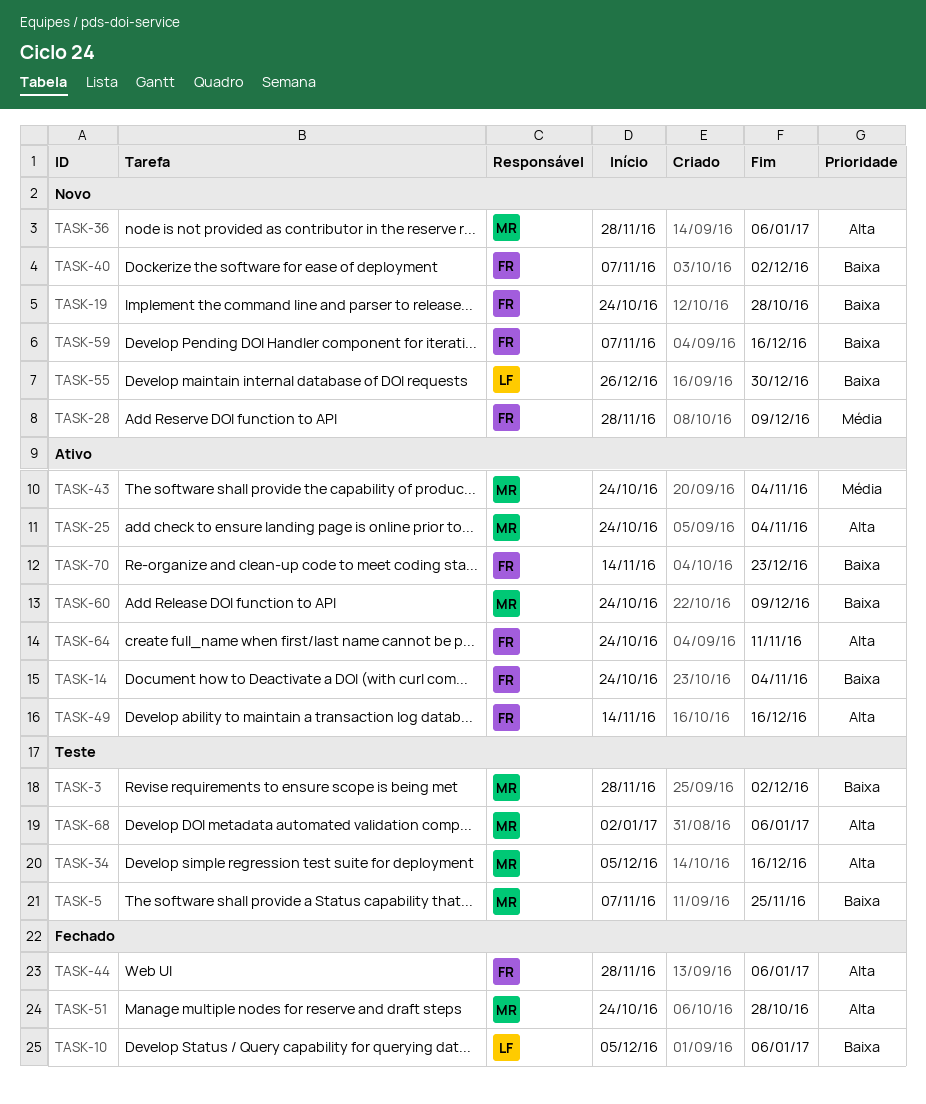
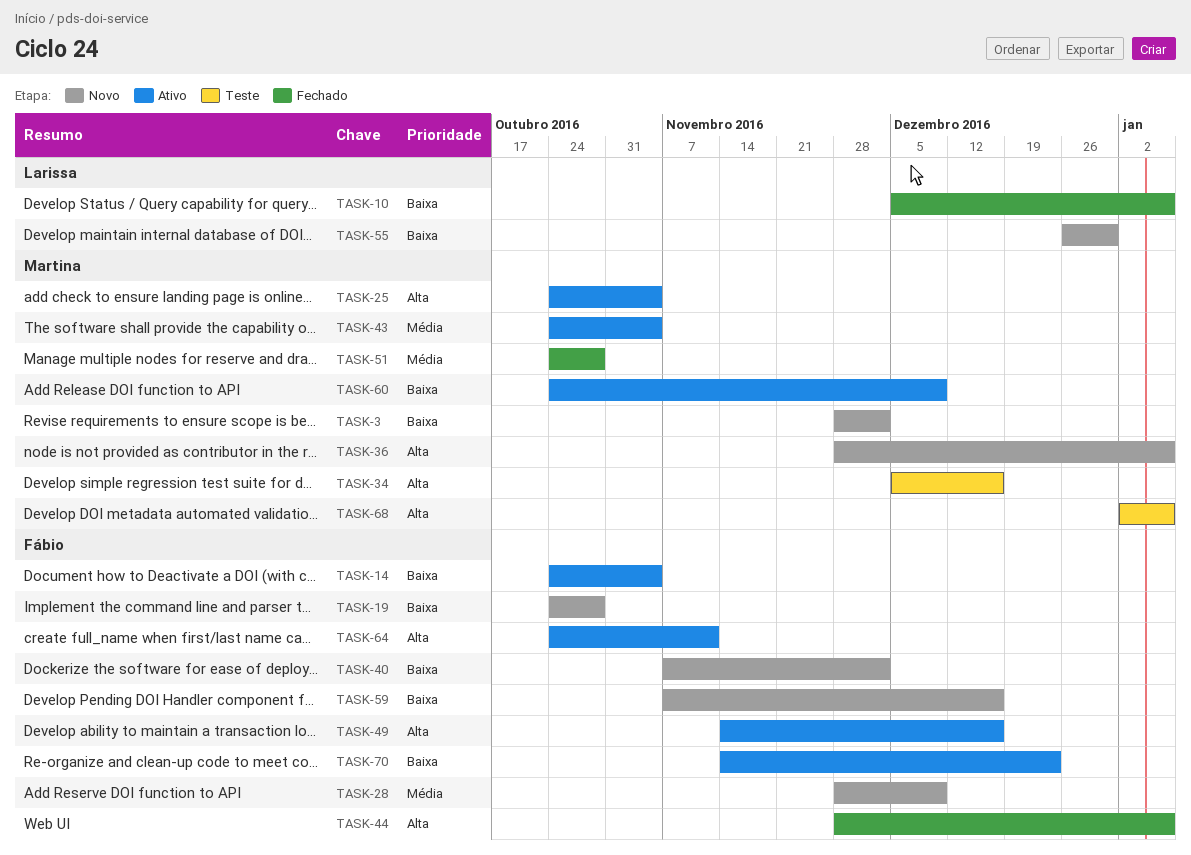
TASK-3, status: Teste -> Novo
TASK-5: present -> none
TASK-51, priority: Alta -> Média

